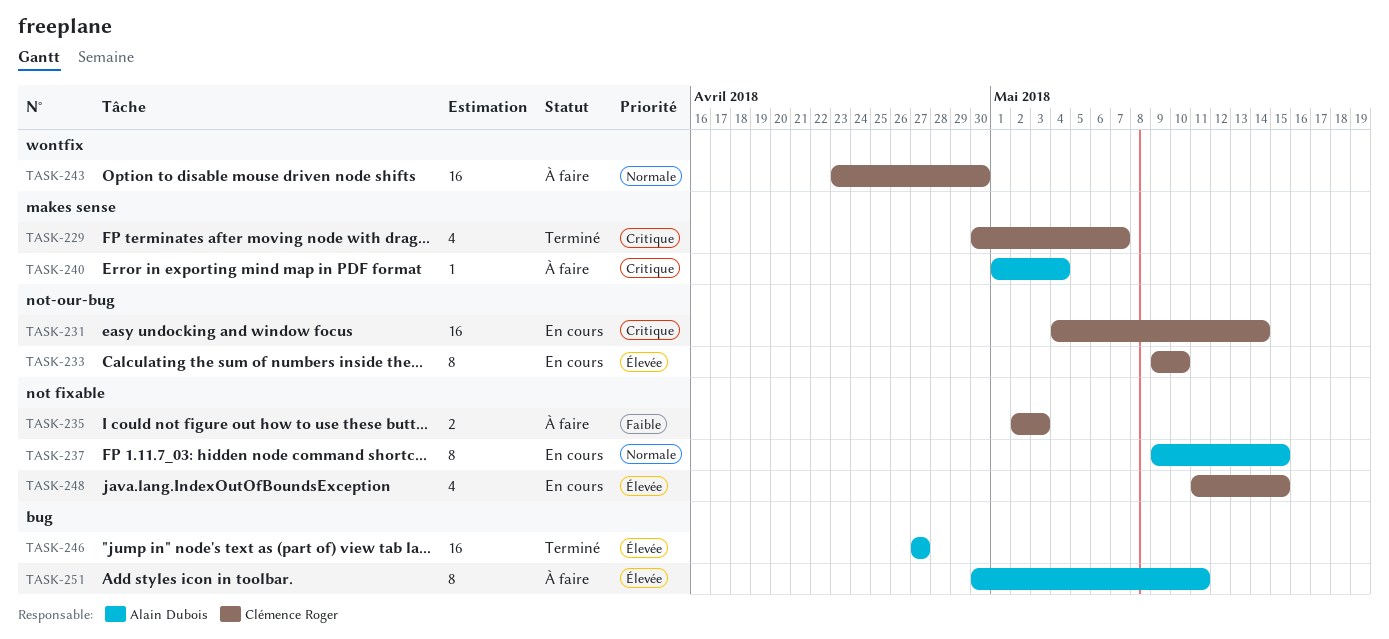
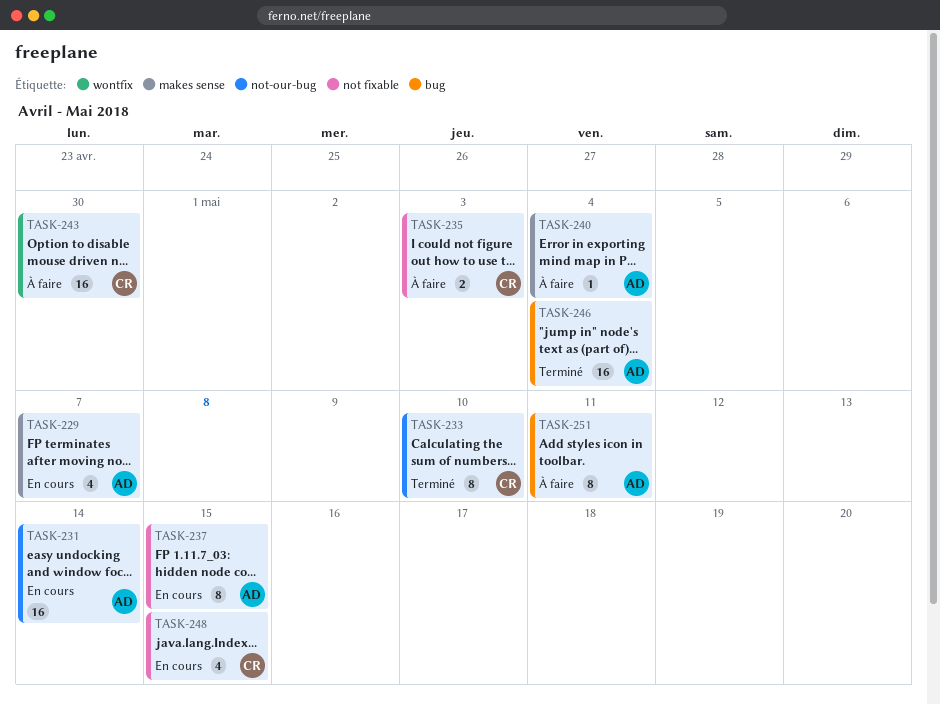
TASK-229, status: Terminé -> En cours
TASK-229, owner: Clémence Roger -> Alain Dubois
TASK-231, owner: Clémence Roger -> Alain Dubois
TASK-233, status: En cours -> Terminé
TASK-246, due: Apr 27 -> May 4

